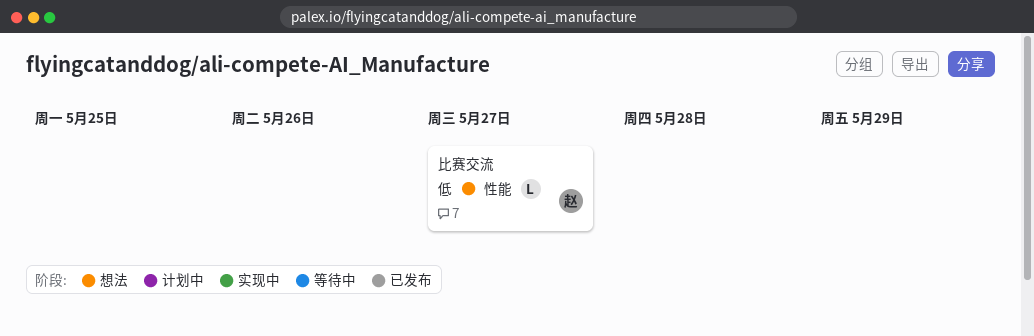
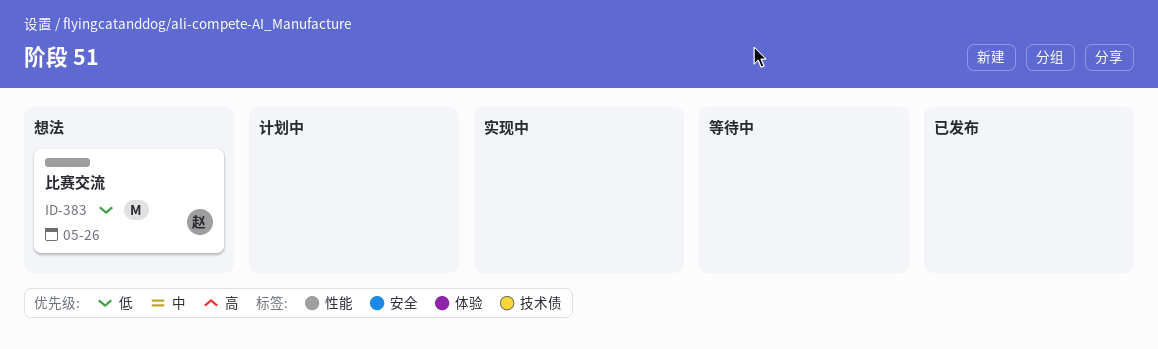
比赛交流, estimate: L -> M
比赛交流, due: May 27 -> May 26

